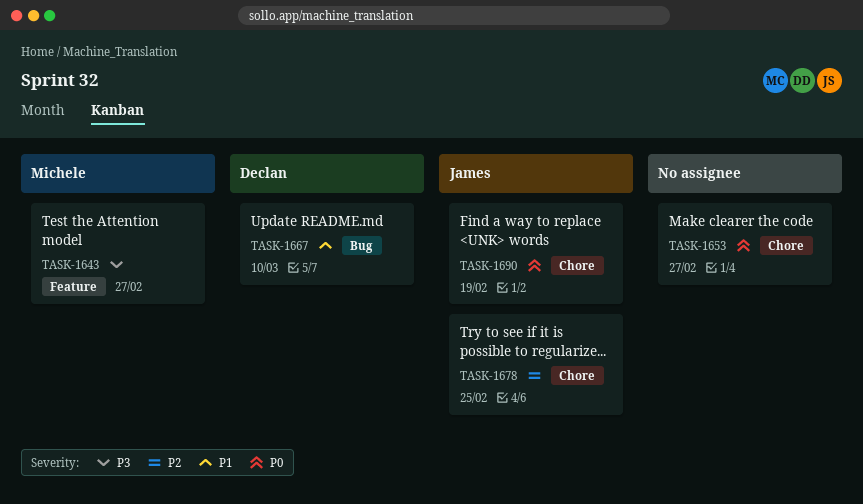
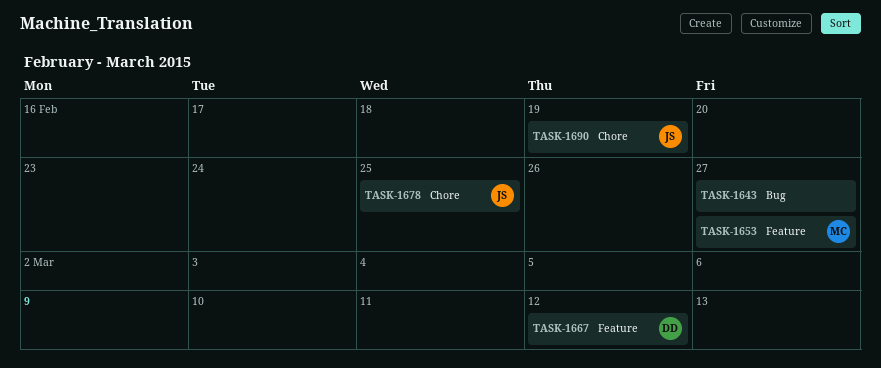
TASK-1643, owner: Michele -> none
TASK-1643, label: Feature -> Bug
TASK-1653, owner: none -> Michele
TASK-1653, label: Chore -> Feature
TASK-1667, label: Bug -> Feature
TASK-1667, due: Mar 10 -> Mar 12

